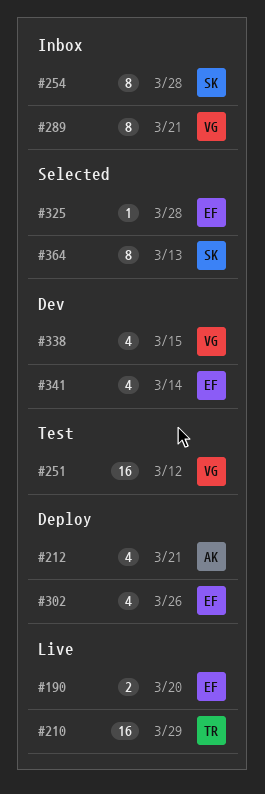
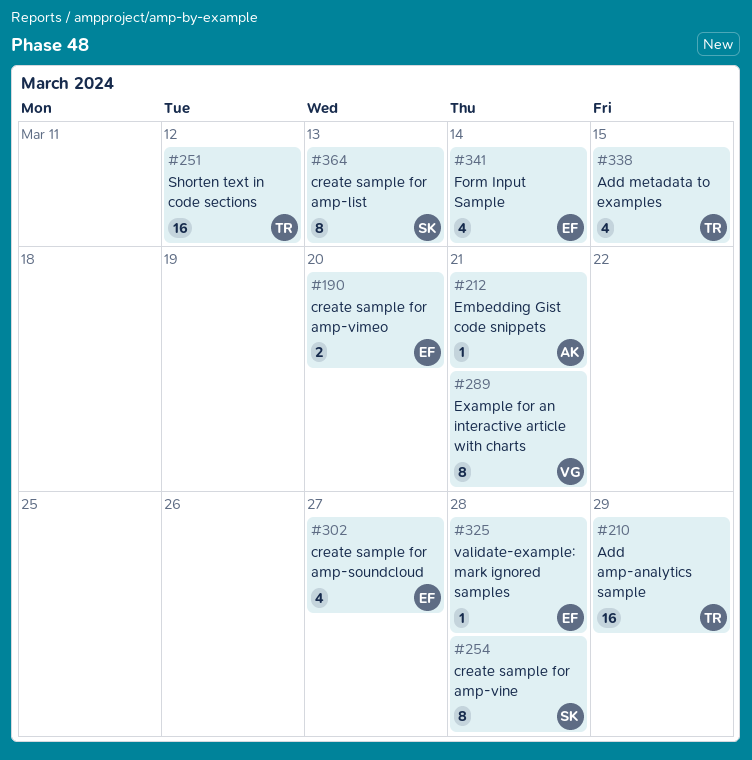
#212, estimate: 4 -> 1
#251, owner: VG -> TR
#302, due: Mar 26 -> Mar 27
#338, owner: VG -> TR

